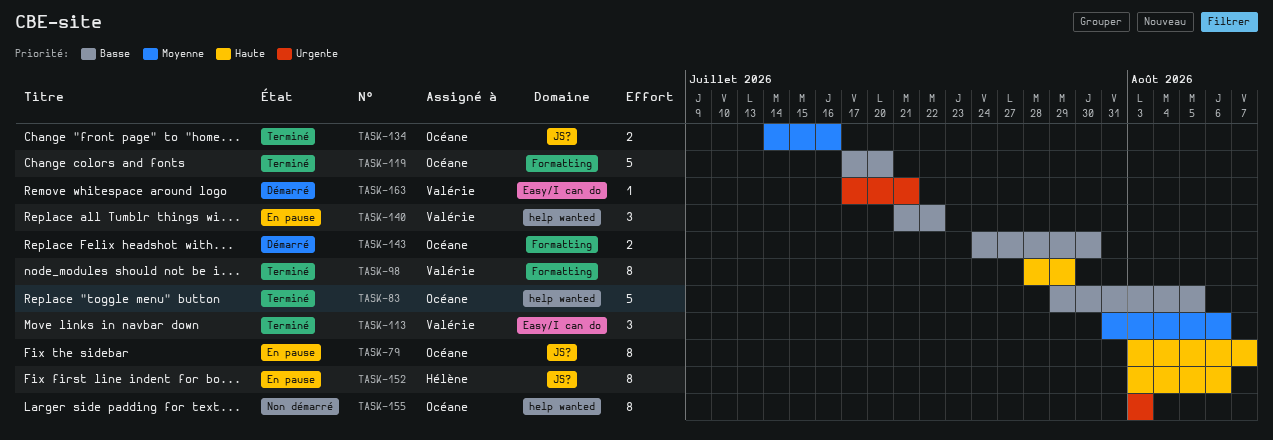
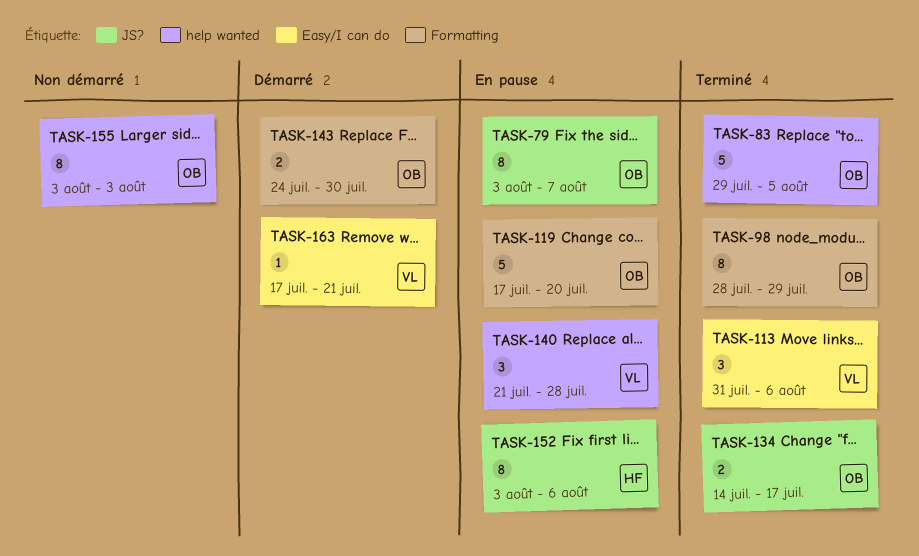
TASK-98, owner: Valérie -> Océane
TASK-119, status: Terminé -> En pause
TASK-134, due: Jul 16 -> Jul 17
TASK-140, due: Jul 22 -> Jul 28

